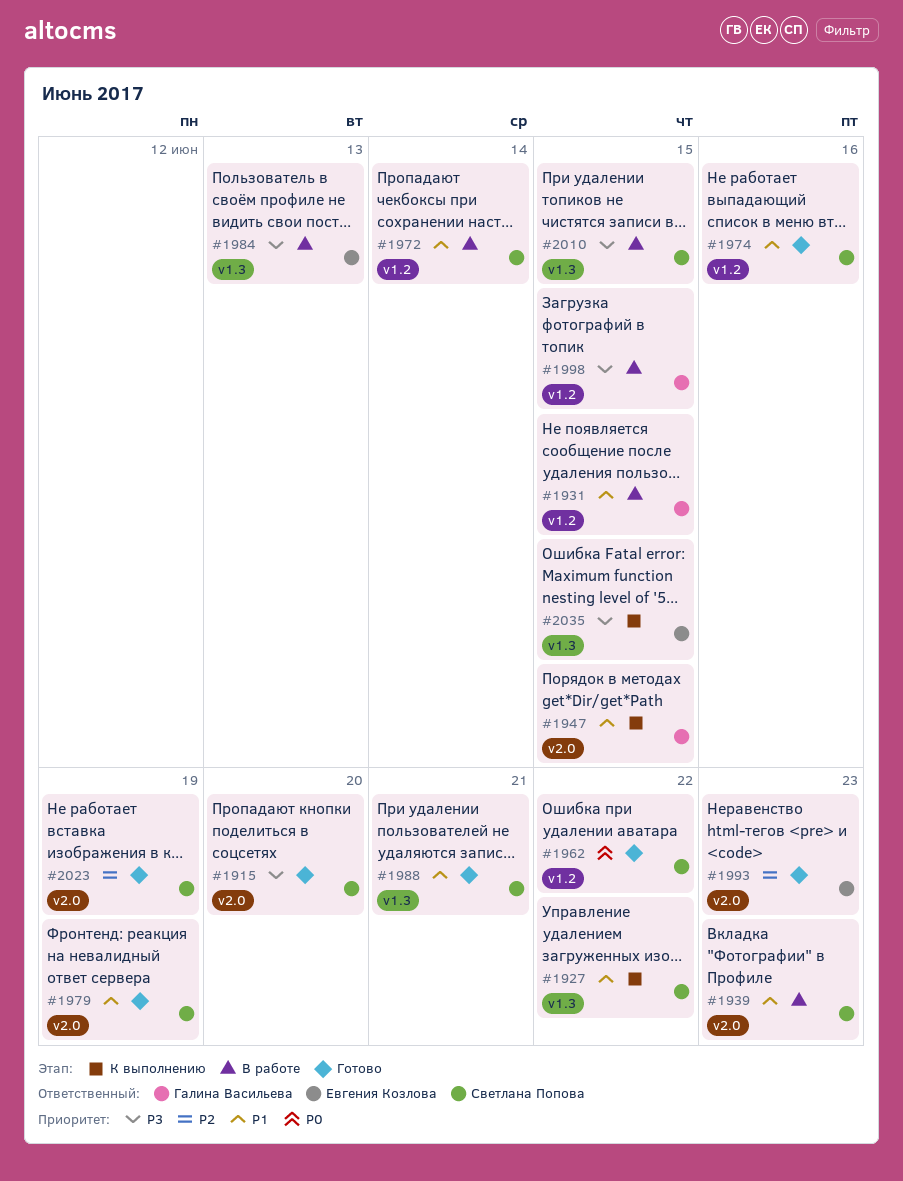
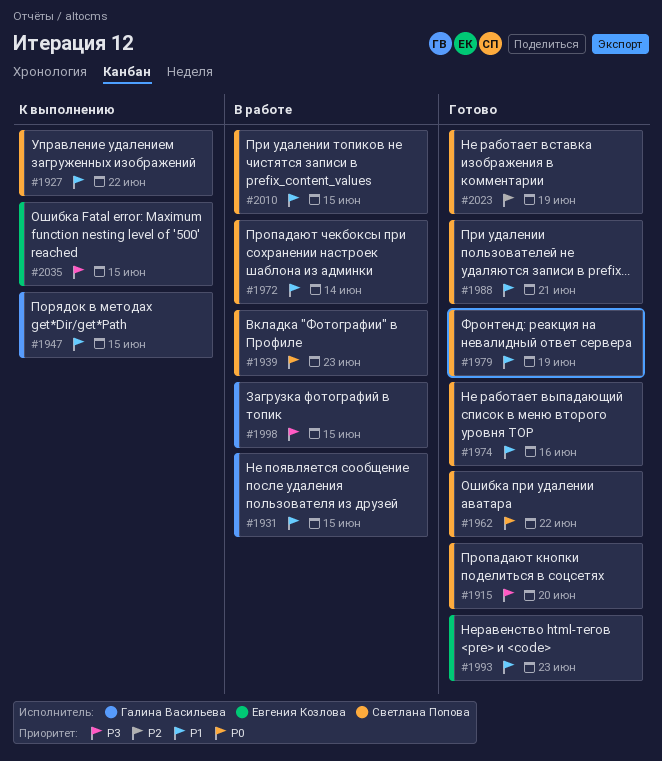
#1939, priority: P1 -> P0
#1984: present -> none
#1993, priority: P2 -> P1
#2010, priority: P3 -> P1

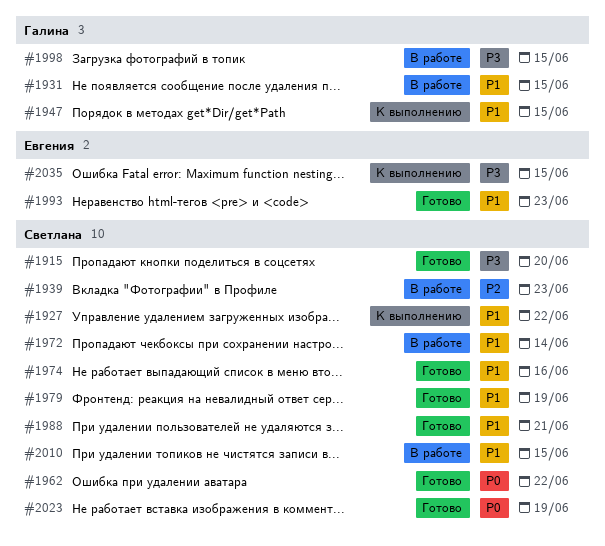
#1939, priority: P0 -> P2
#2023, priority: P2 -> P0

